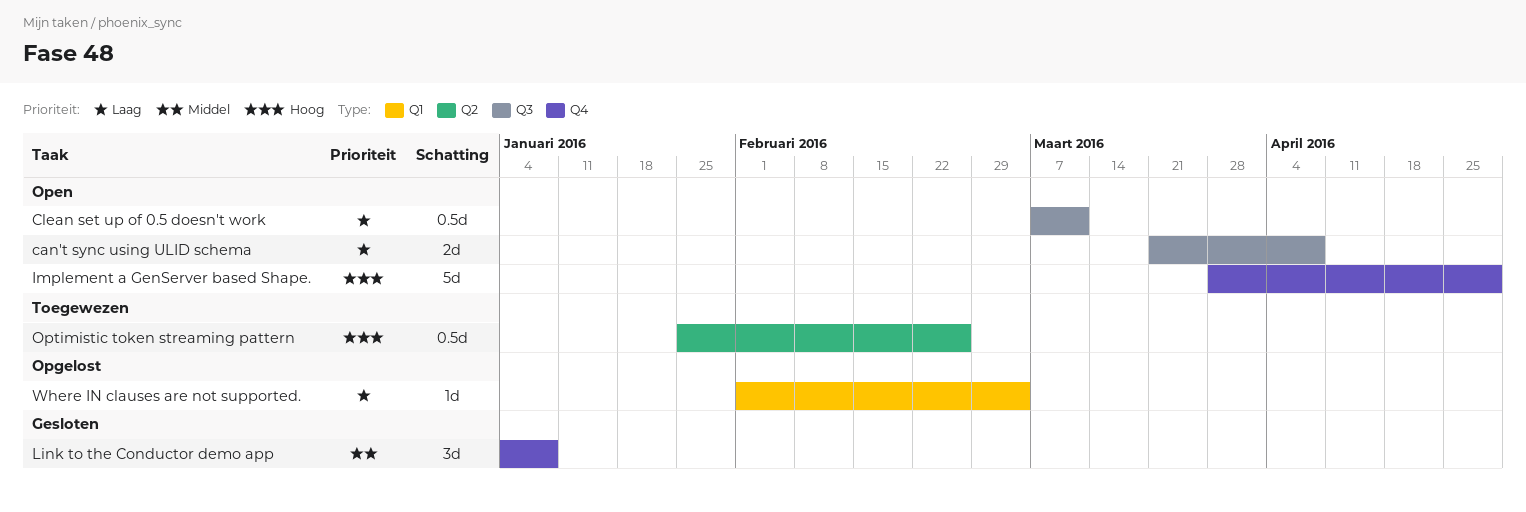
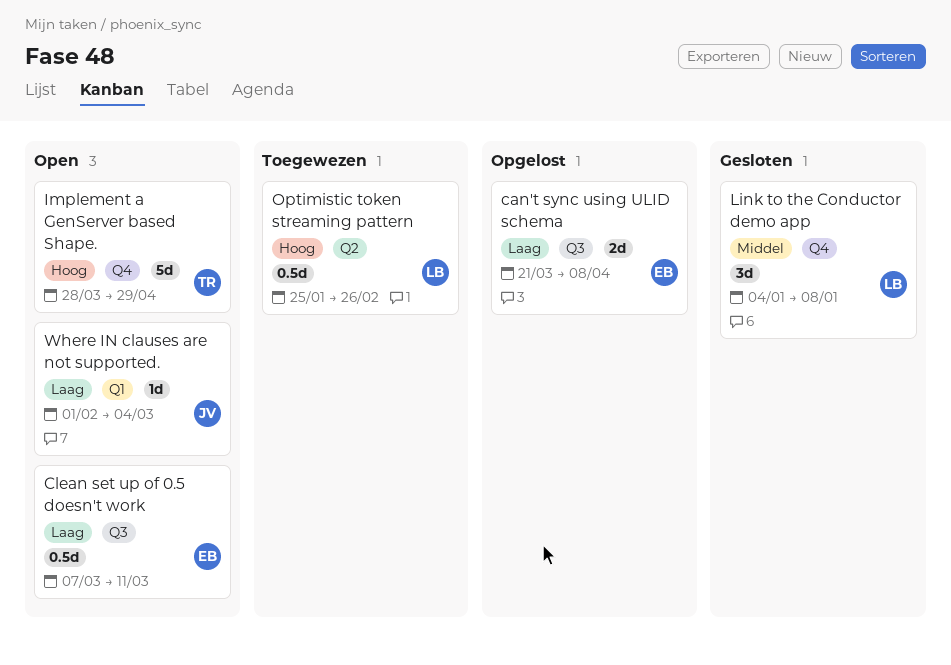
can't sync using ULID schema, status: Open -> Opgelost
Where IN clauses are not supported., status: Opgelost -> Open

